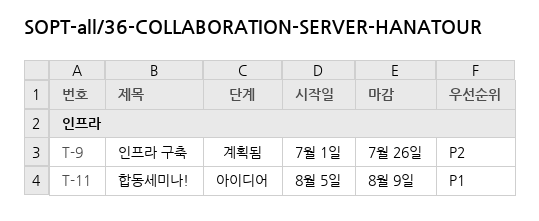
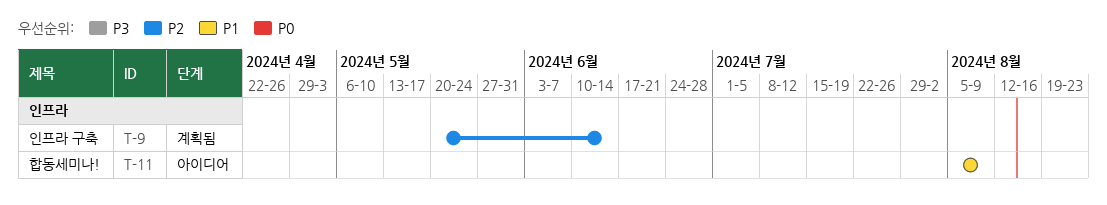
T-9, start: Jul 1 -> May 20
T-9, due: Jul 26 -> Jun 14

